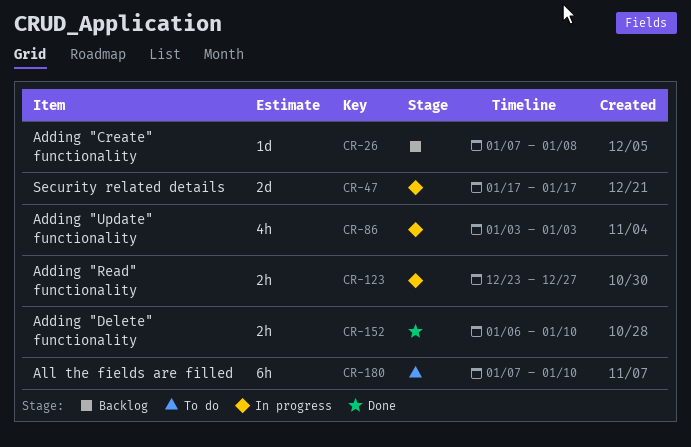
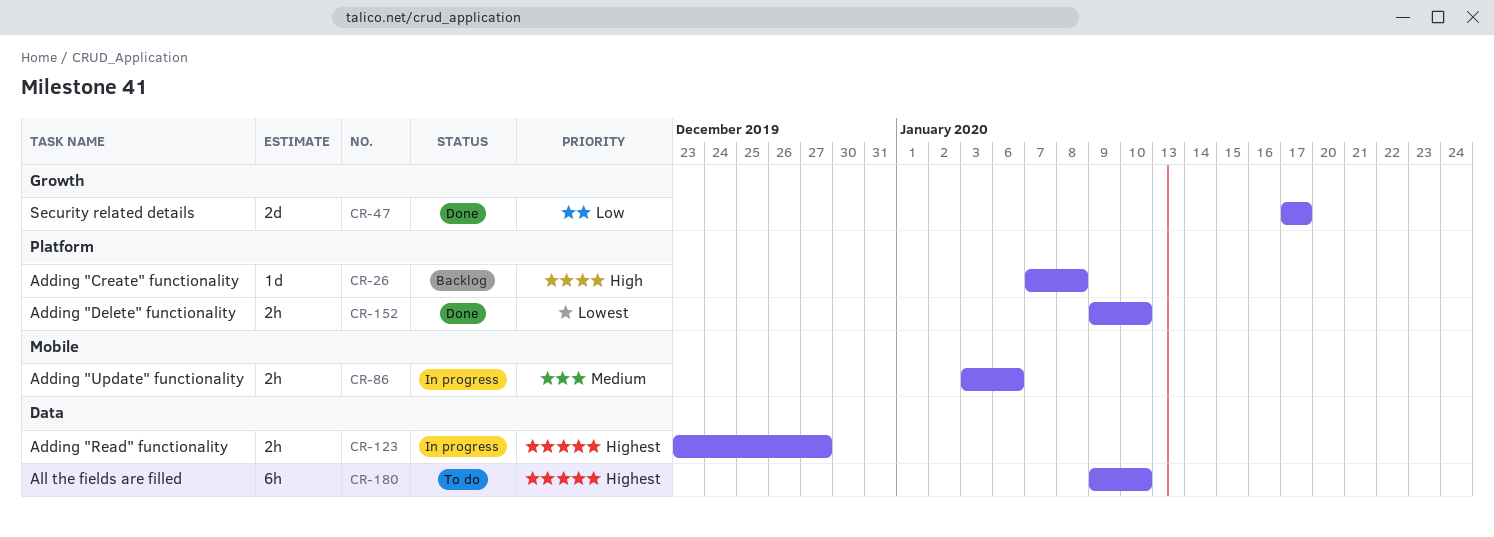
CR-47, status: In progress -> Done
CR-86, estimate: 4h -> 2h
CR-86, due: Jan 3 -> Jan 6
CR-152, start: Jan 6 -> Jan 9
CR-180, start: Jan 7 -> Jan 9

